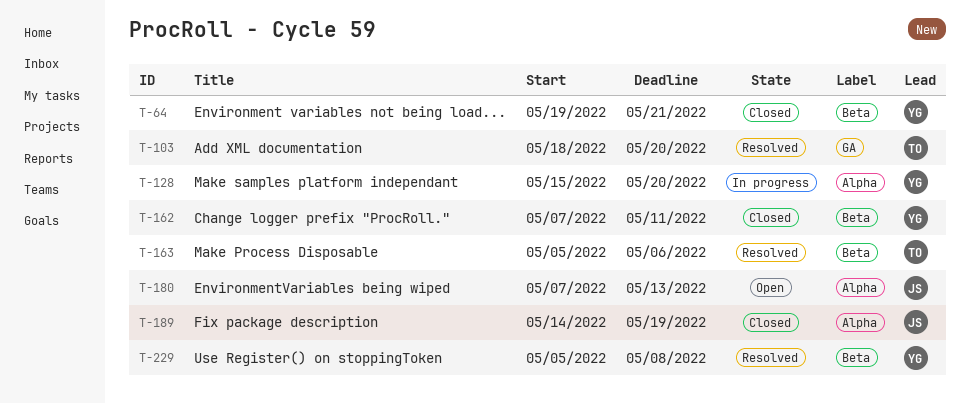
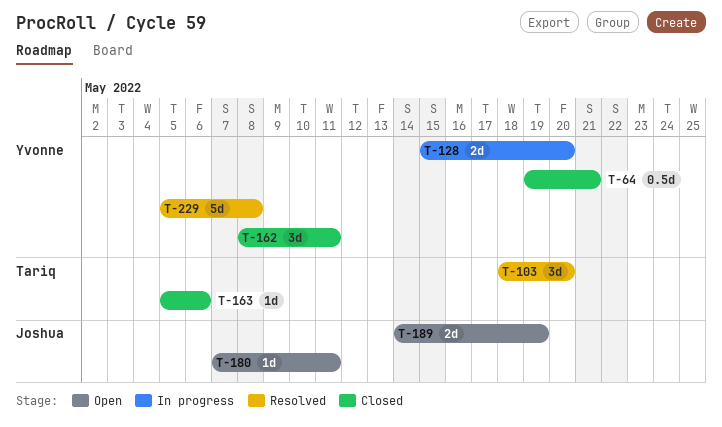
T-162, start: May 7 -> May 8
T-163, status: Resolved -> Closed
T-180, due: May 13 -> May 11
T-189, status: Closed -> Open

